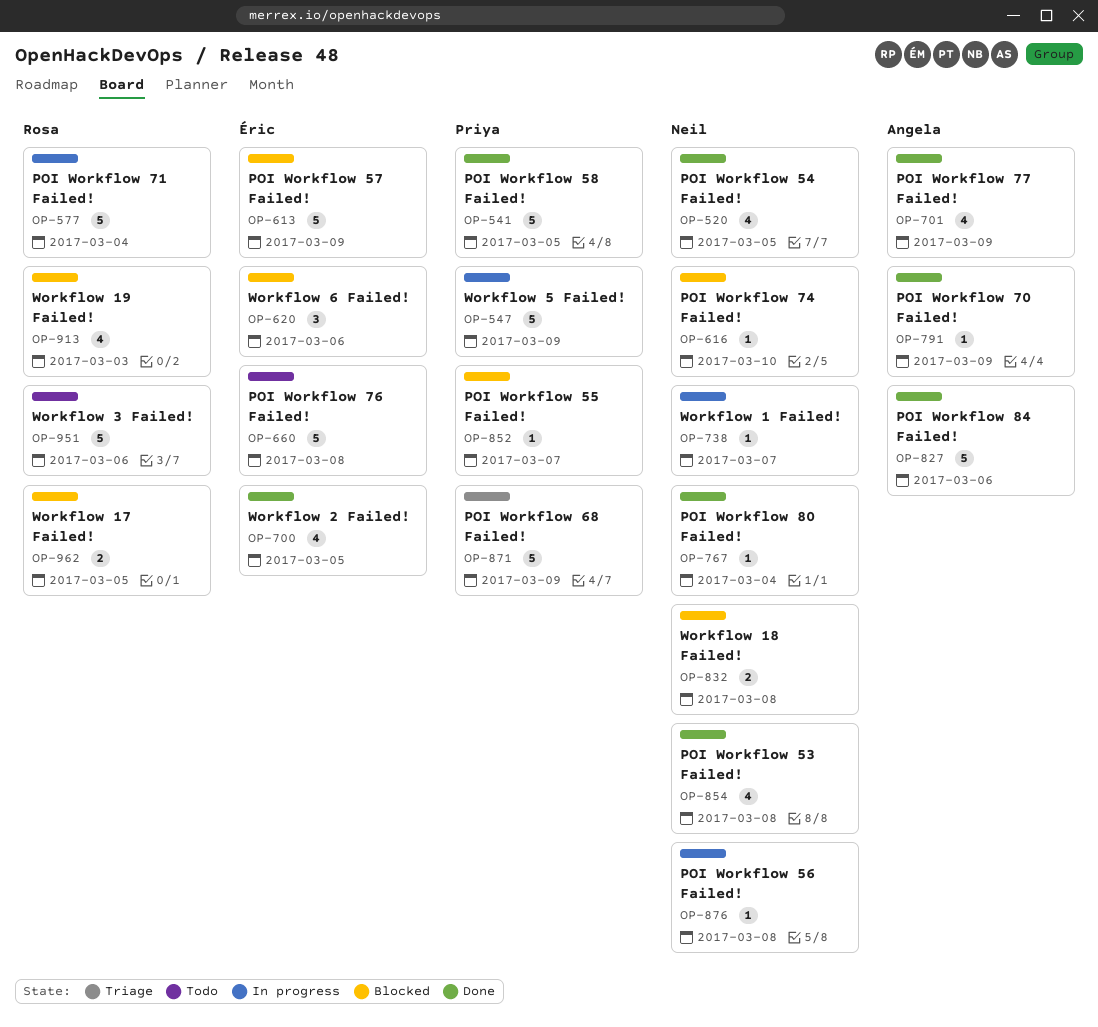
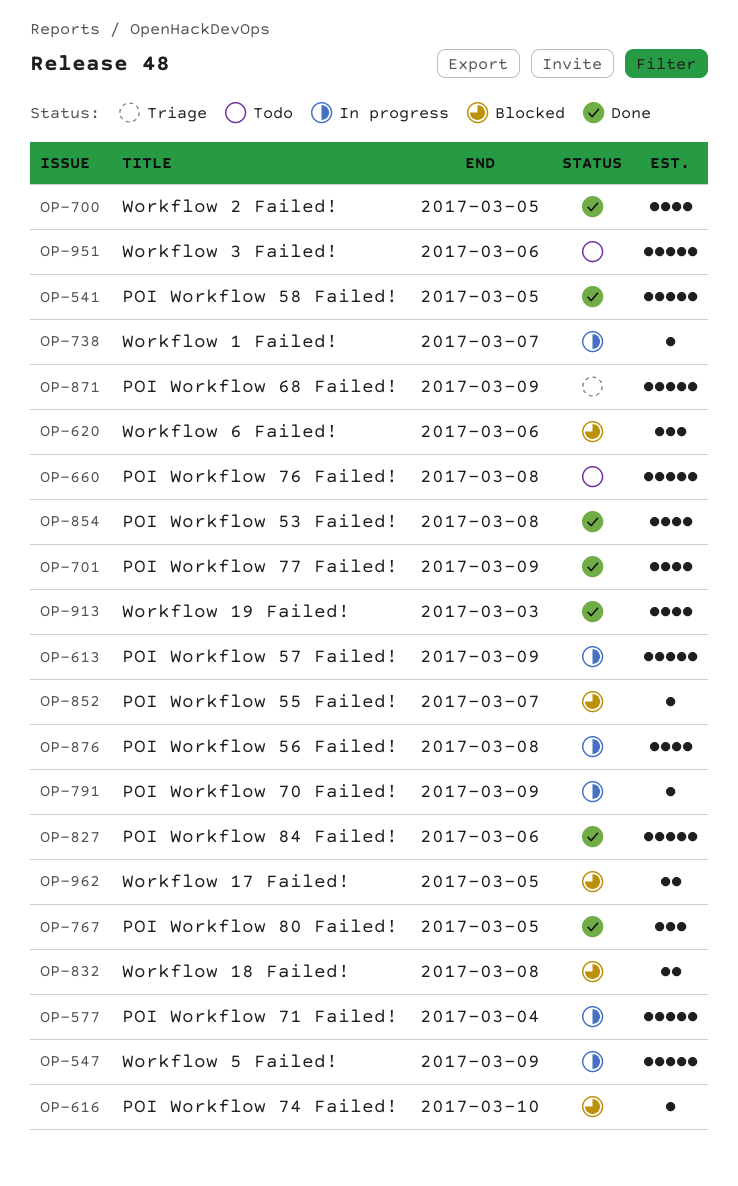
OP-520: present -> none
OP-613, status: Blocked -> In progress
OP-767, estimate: 1 -> 3
OP-767, due: Mar 4 -> Mar 5
OP-791, status: Done -> In progress
OP-876, estimate: 1 -> 4
OP-913, status: Blocked -> Done

